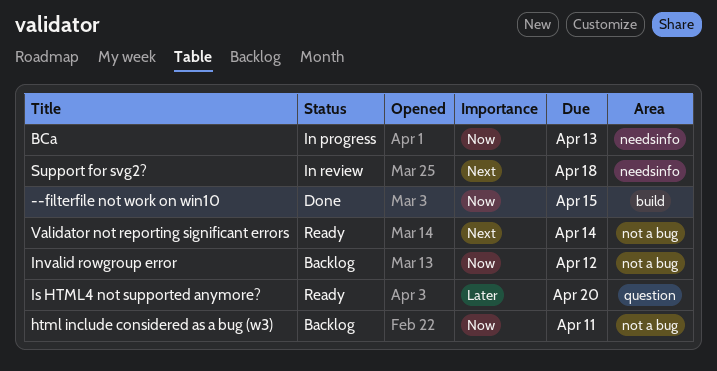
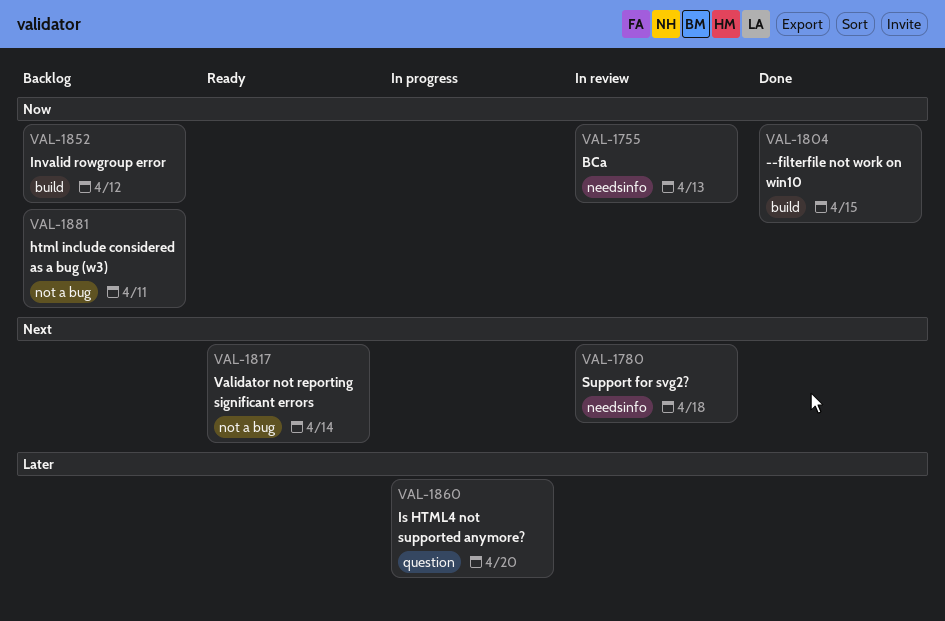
BCa, status: In progress -> In review
Invalid rowgroup error, label: not a bug -> build
Is HTML4 not supported anymore?, status: Ready -> In progress

